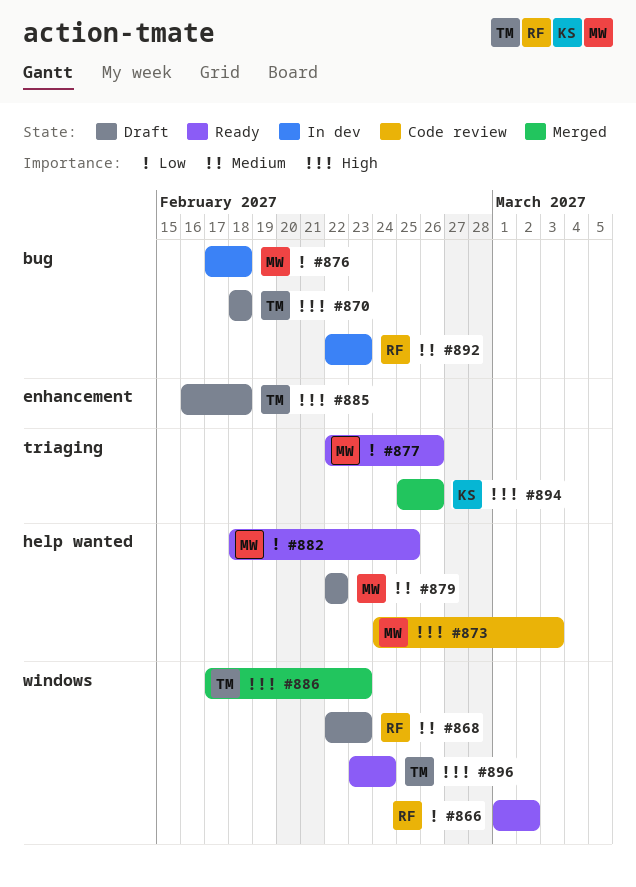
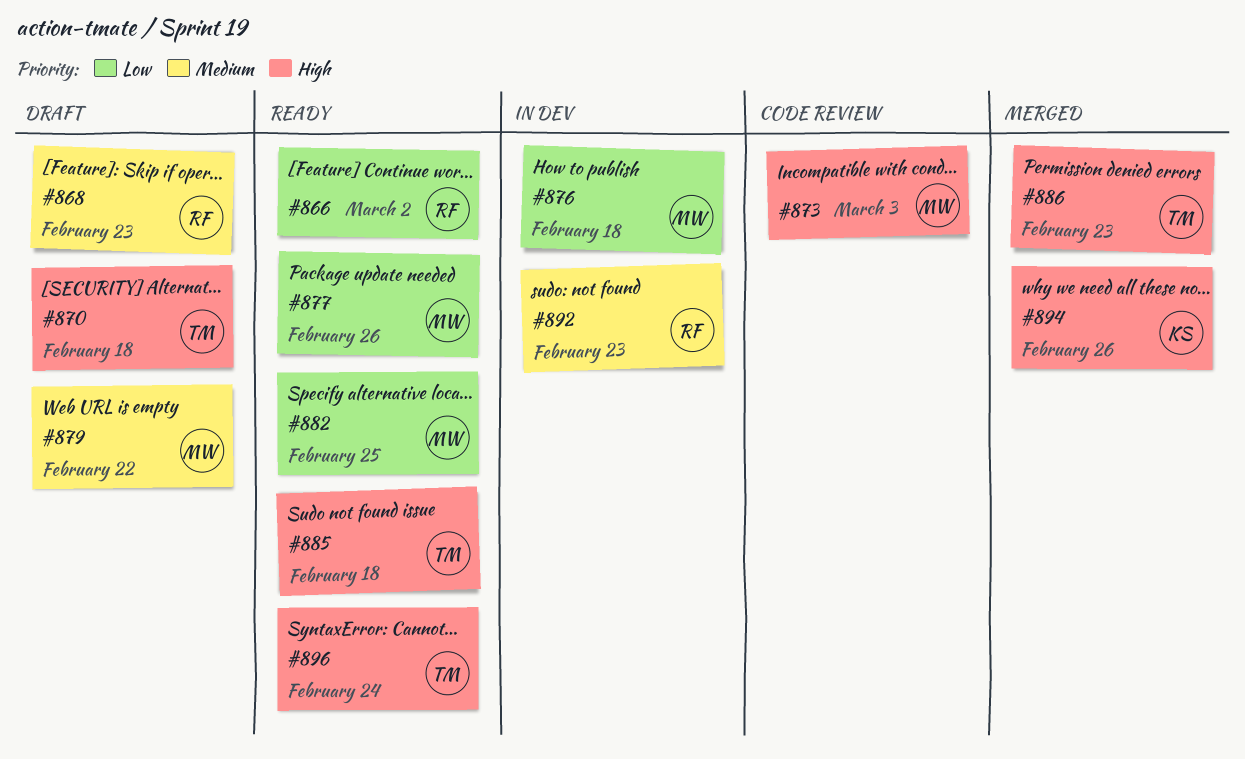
#885, status: Draft -> Ready

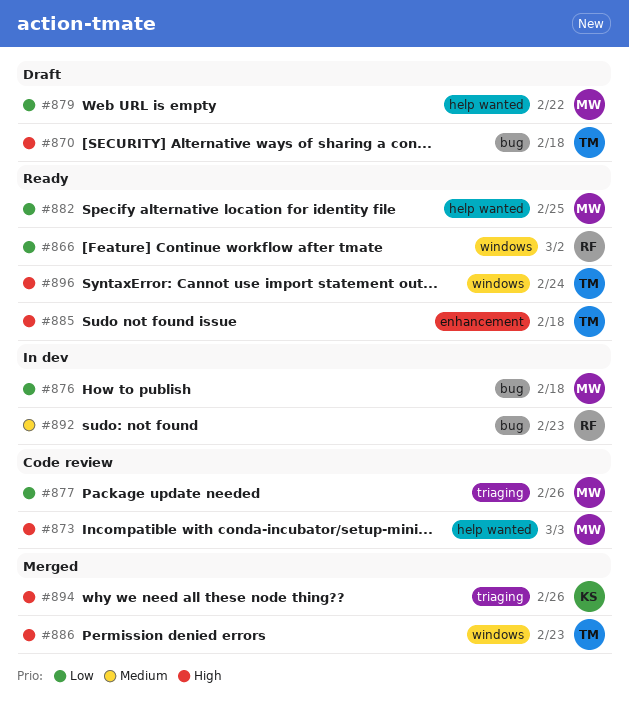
#868: present -> none
#877, status: Ready -> Code review
#879, priority: Medium -> Low

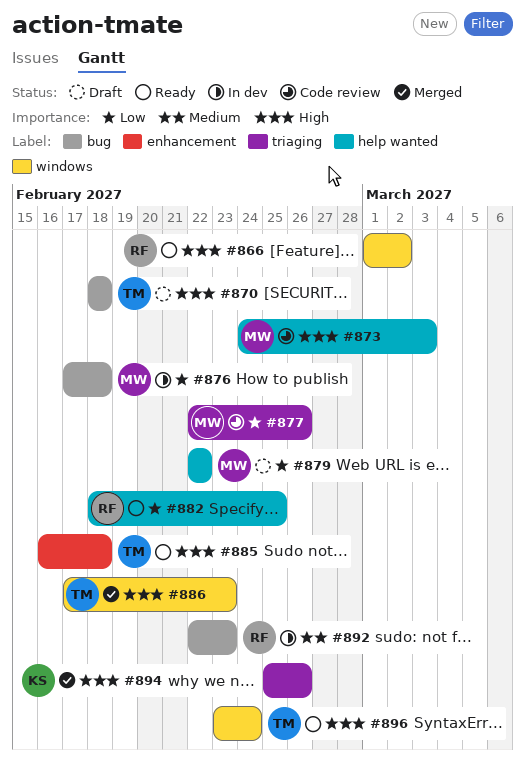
#866, priority: Low -> High
#882, owner: MW -> RF

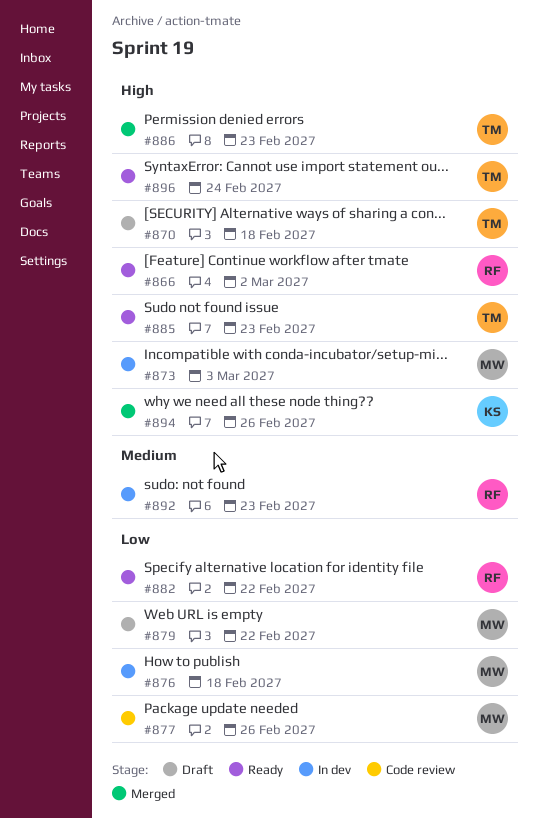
#873, status: Code review -> In dev
#882, due: Feb 25 -> Feb 22
#885, due: Feb 18 -> Feb 23

